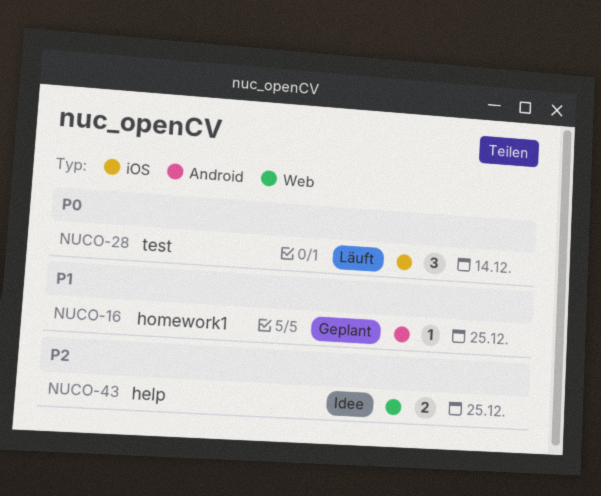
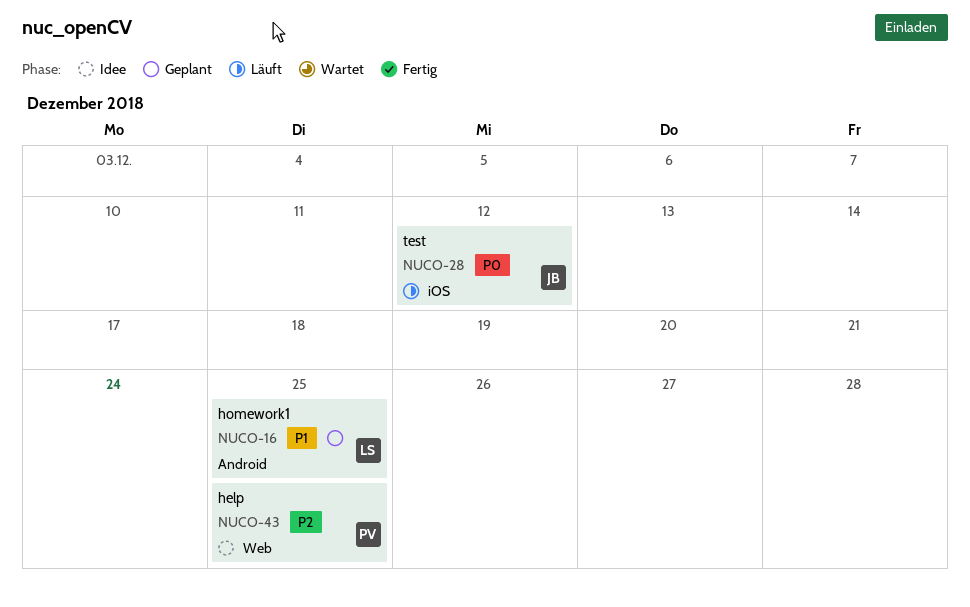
NUCO-28, due: Dec 14 -> Dec 12

